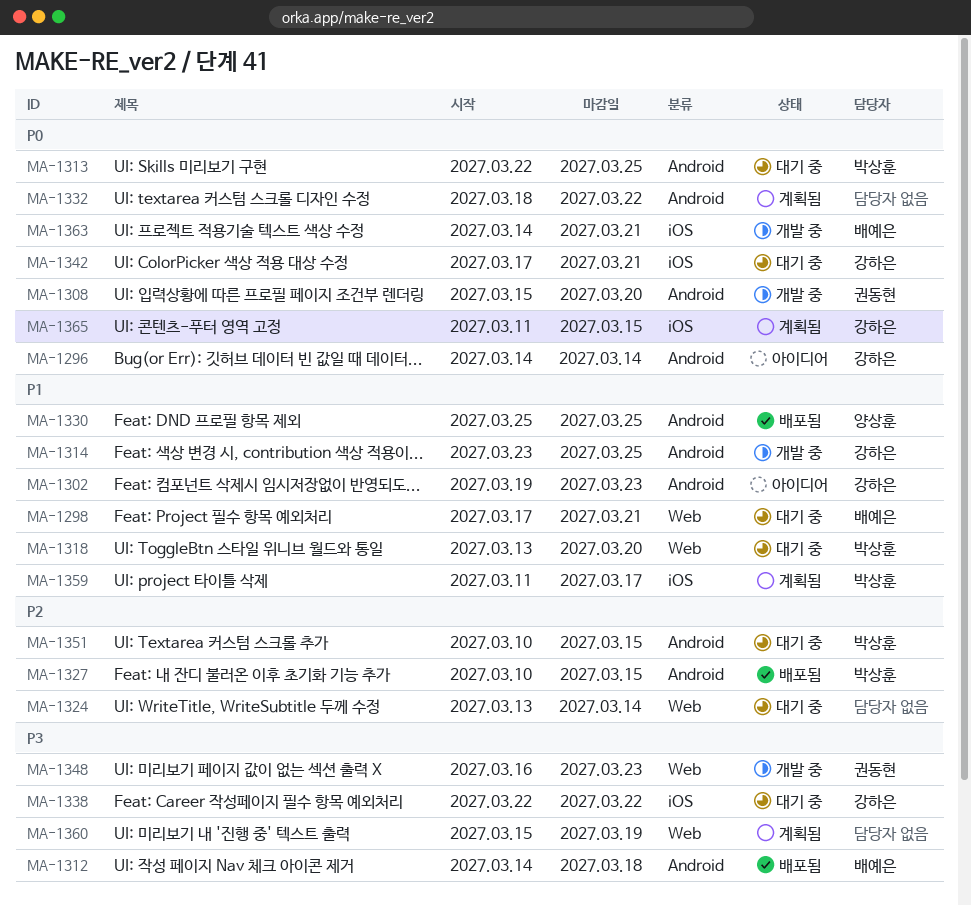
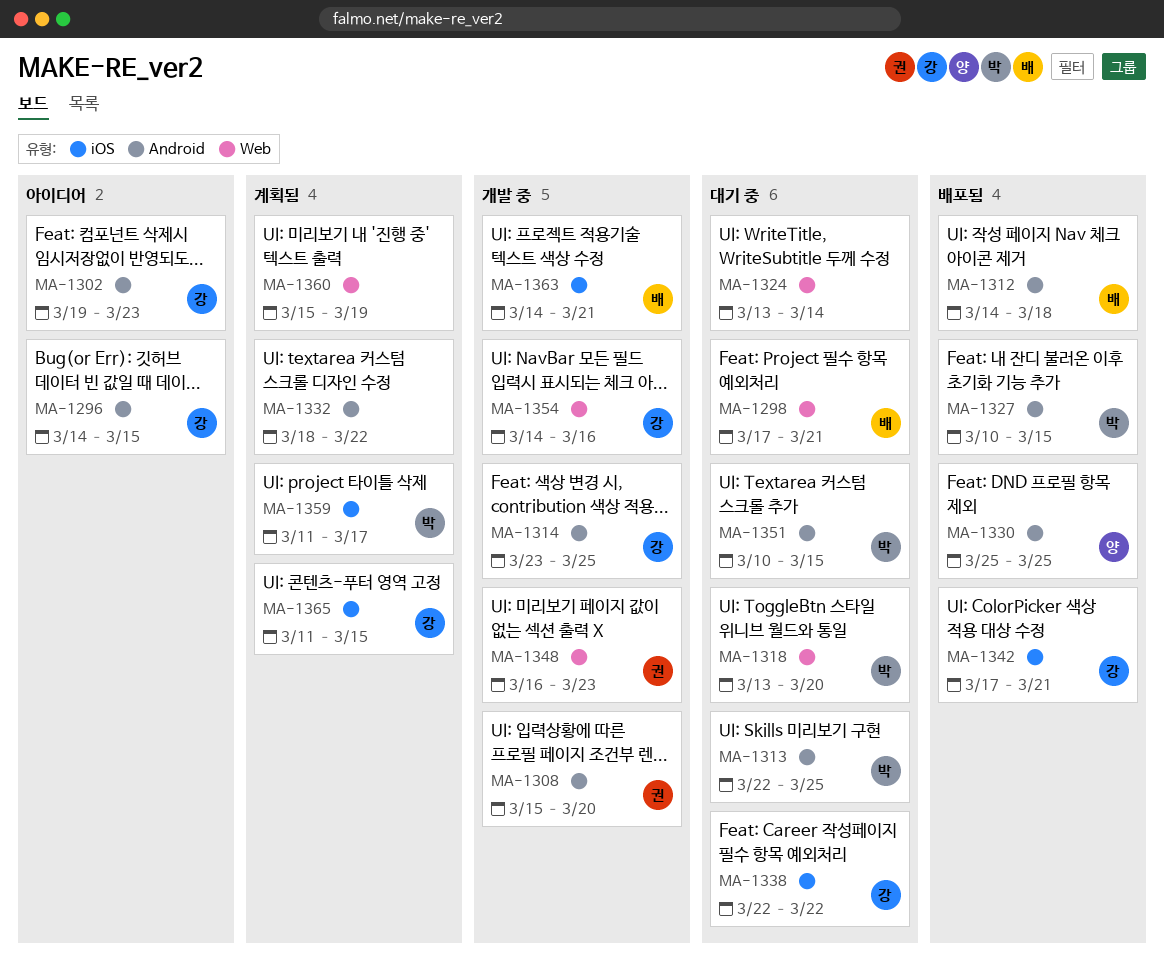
MA-1296, due: Mar 14 -> Mar 15
MA-1342, status: 대기 중 -> 배포됨
MA-1354: none -> present

